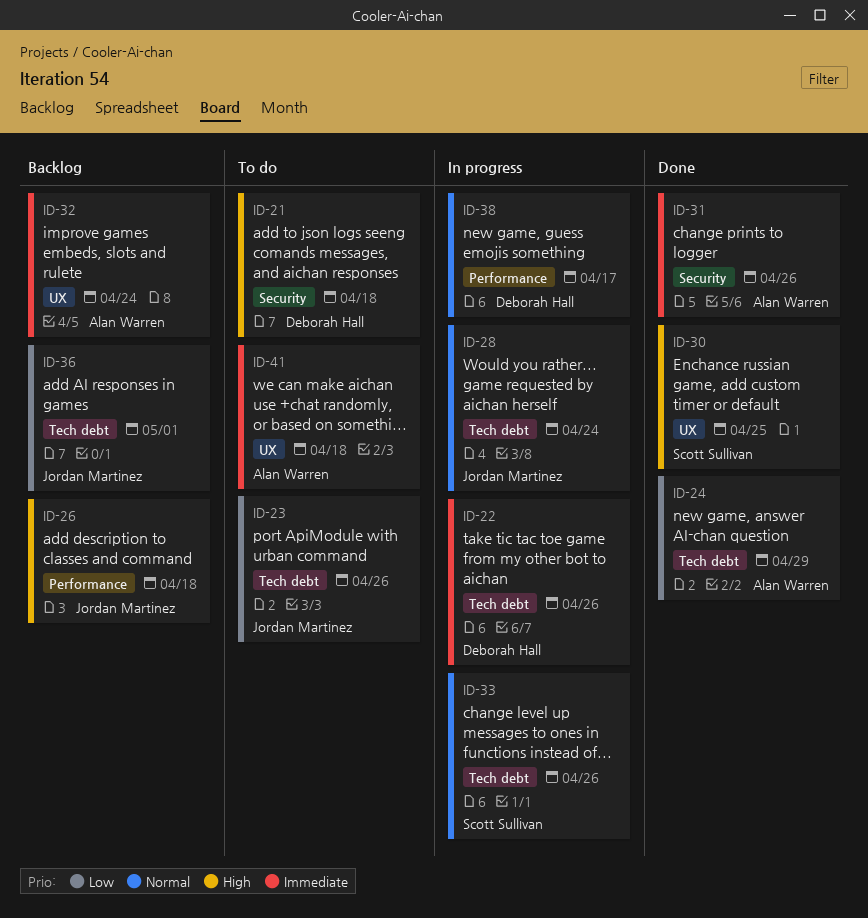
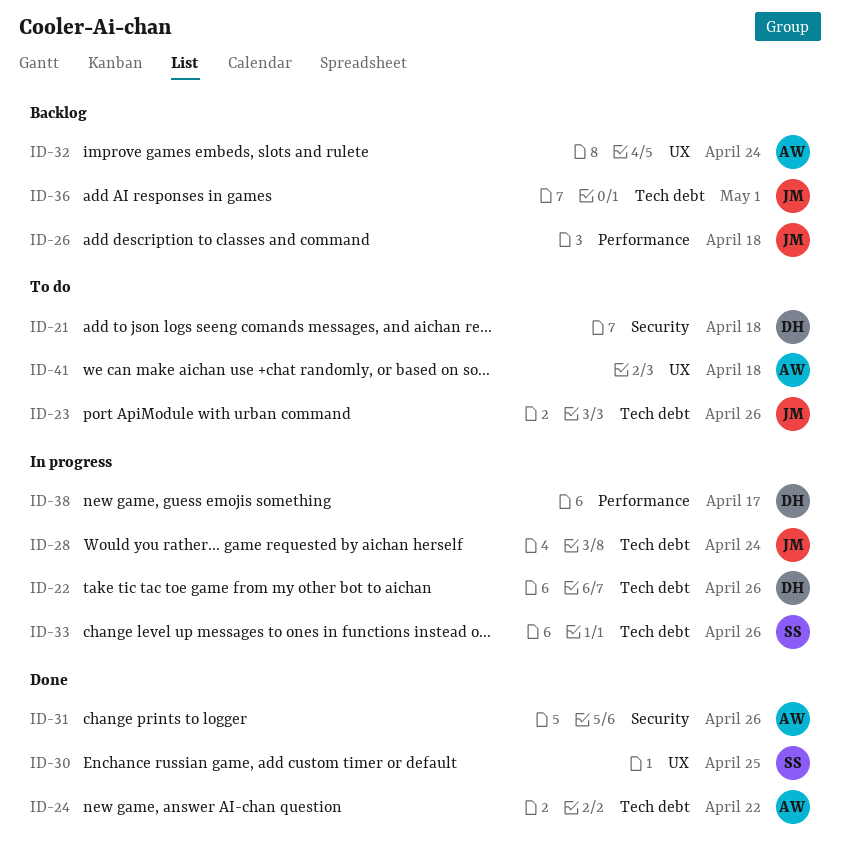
ID-24, due: Apr 29 -> Apr 22

